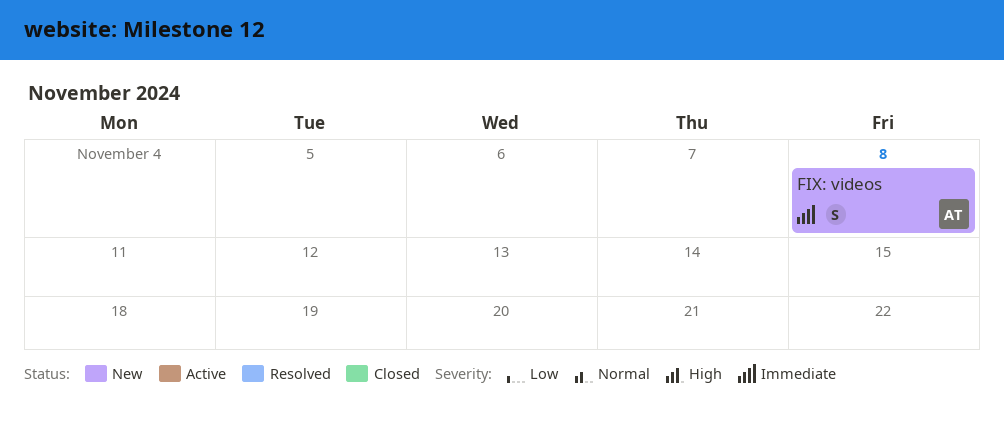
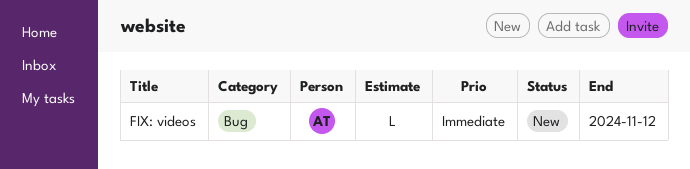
FIX: videos, estimate: S -> L
FIX: videos, due: Nov 8 -> Nov 12

